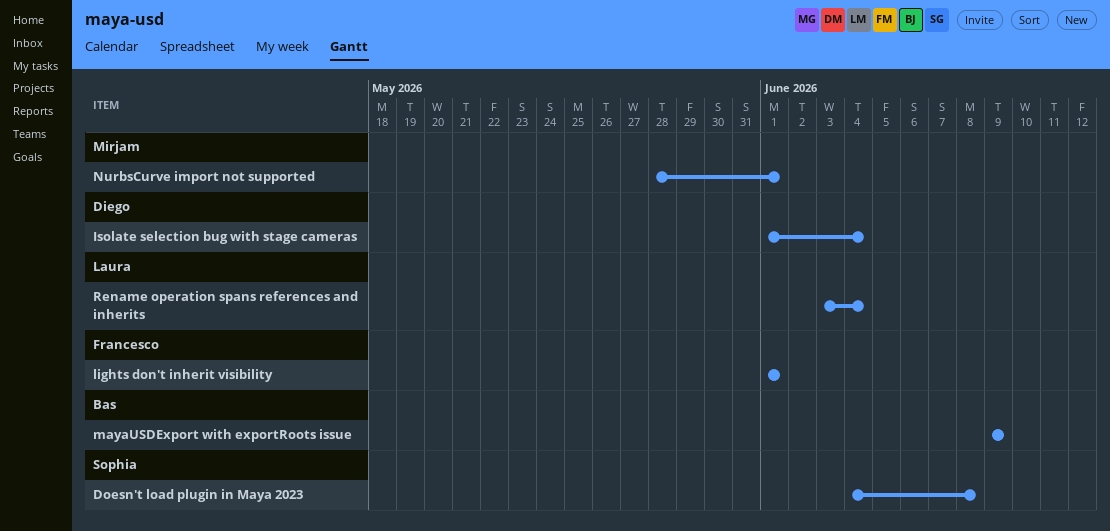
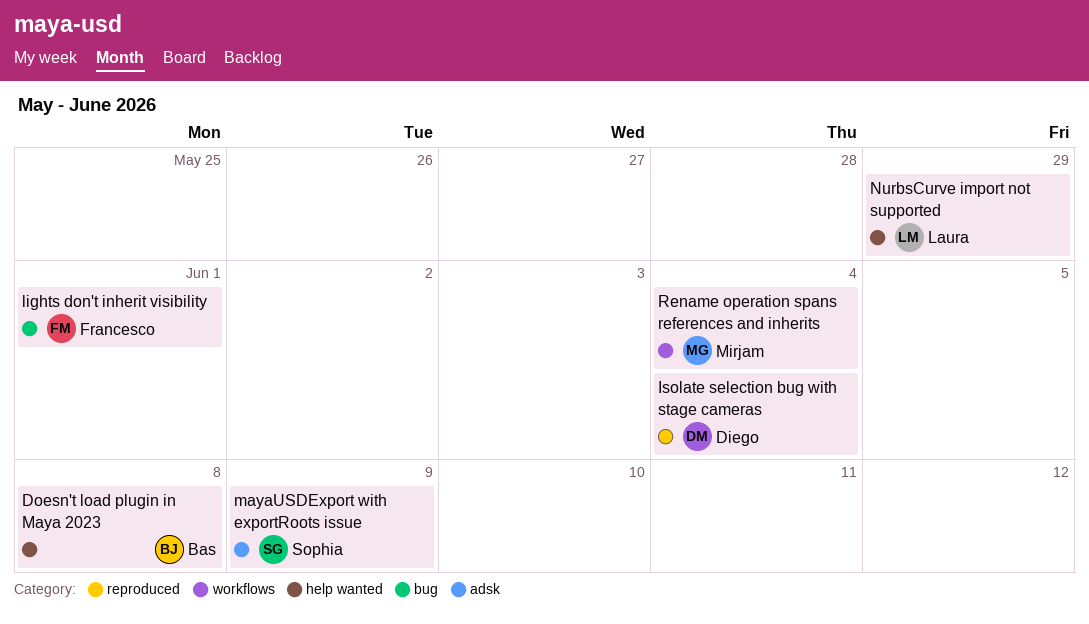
Doesn't load plugin in Maya 2023, owner: Sophia -> Bas
mayaUSDExport with exportRoots issue, owner: Bas -> Sophia
NurbsCurve import not supported, owner: Mirjam -> Laura
NurbsCurve import not supported, due: Jun 1 -> May 29
Rename operation spans references and inherits, owner: Laura -> Mirjam

